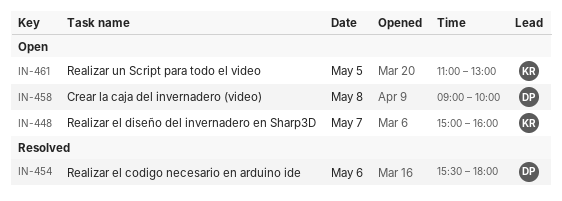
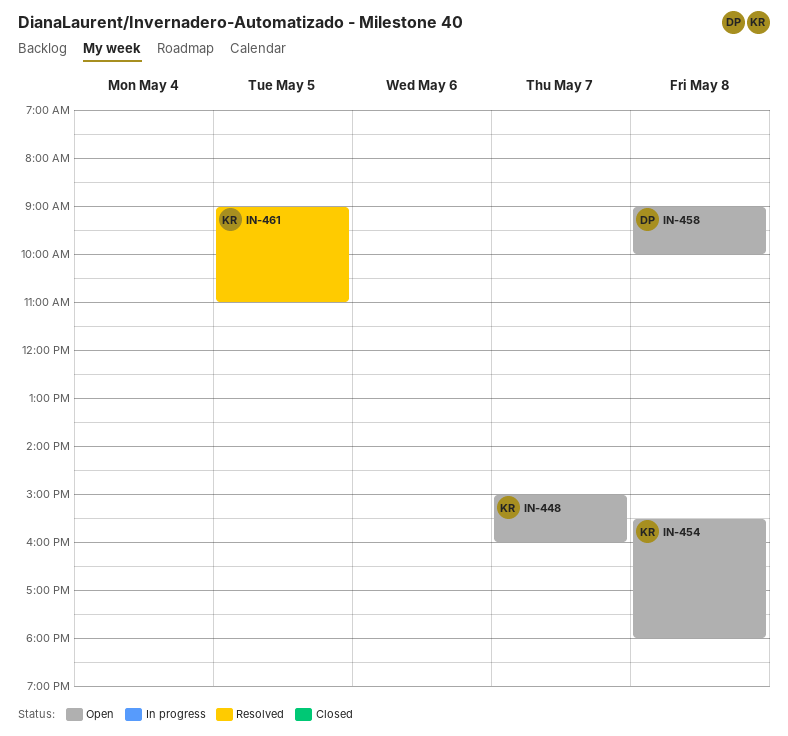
IN-454, status: Resolved -> Open
IN-454, owner: DP -> KR
IN-454, day: May 6 -> May 8
IN-461, status: Open -> Resolved
IN-461, begins: 11:00 -> 09:00
IN-461, ends: 13:00 -> 11:00

